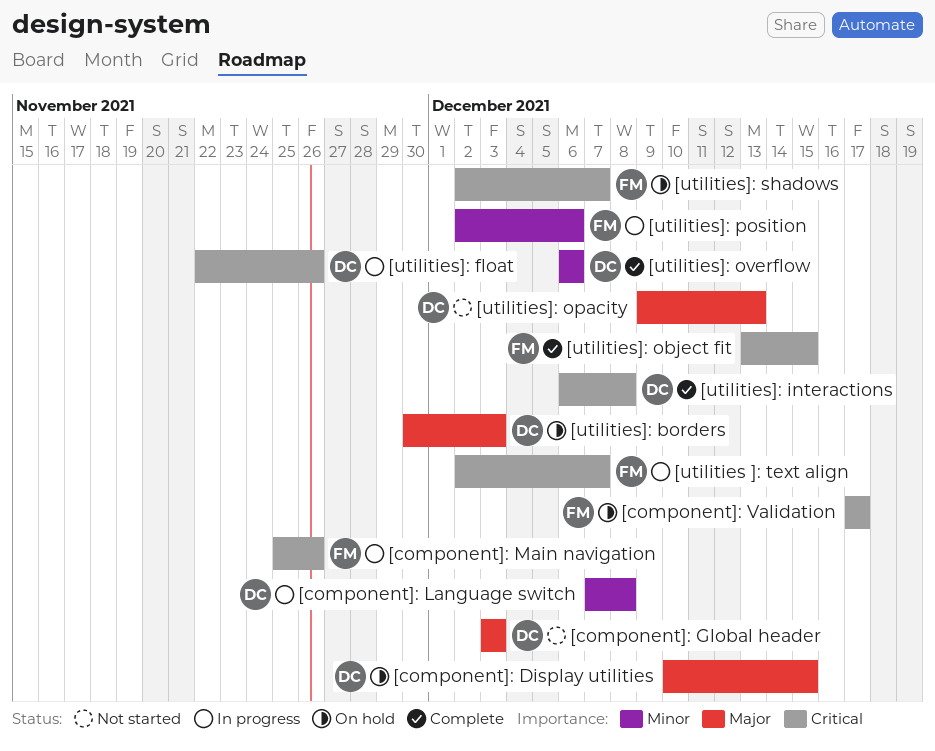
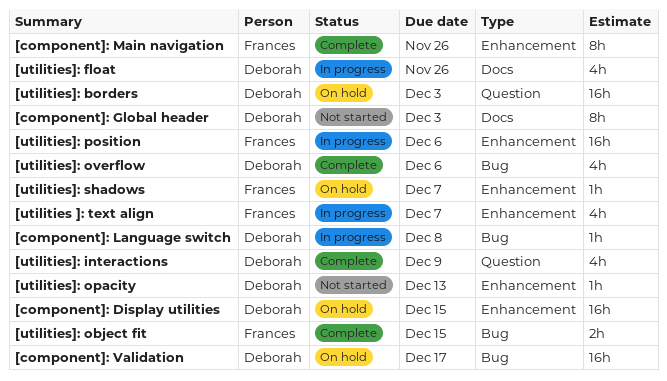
[component]: Main navigation, status: In progress -> Complete
[component]: Validation, owner: Frances -> Deborah
[utilities]: interactions, due: Dec 8 -> Dec 9

